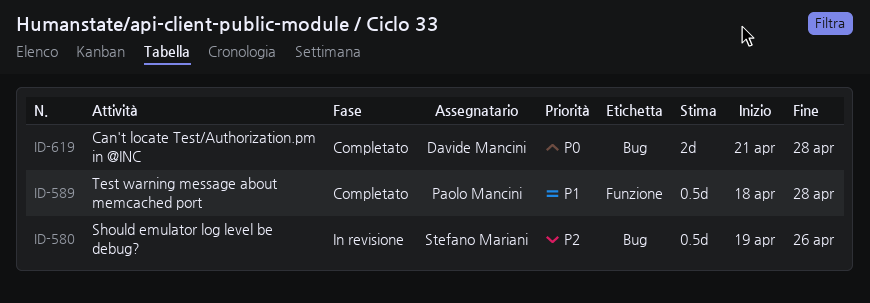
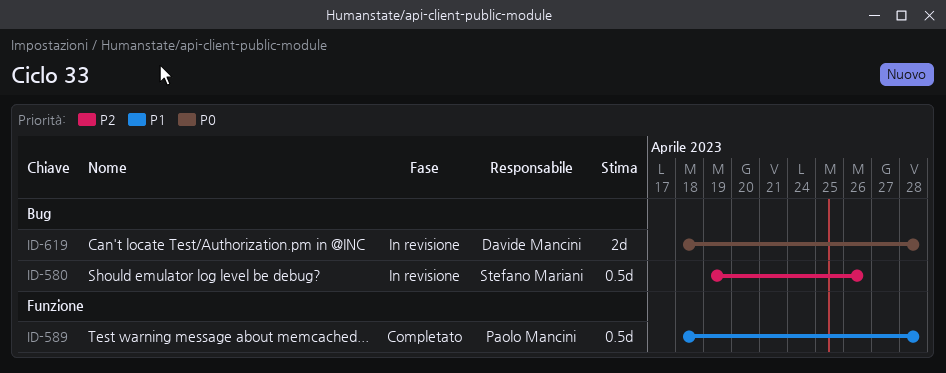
ID-619, status: Completato -> In revisione
ID-619, start: Apr 21 -> Apr 18

